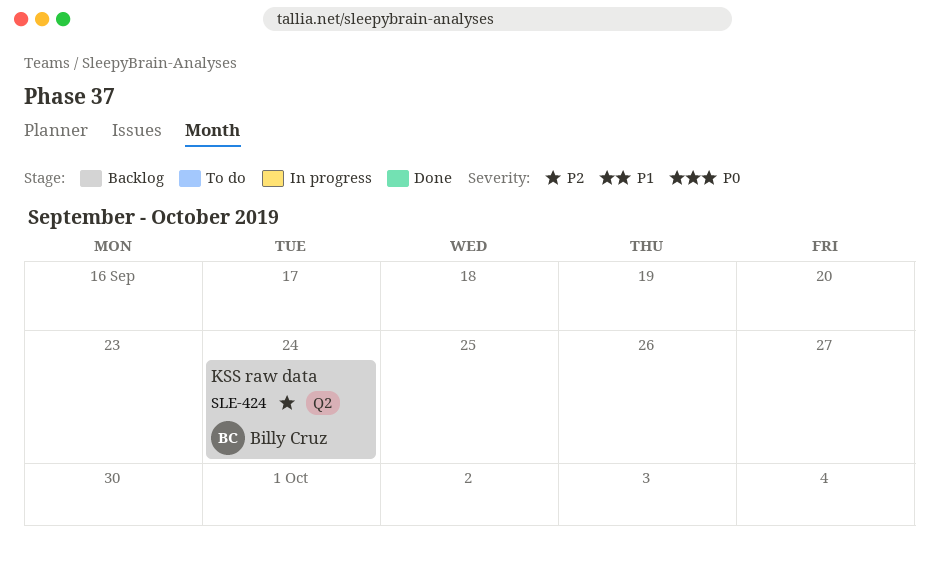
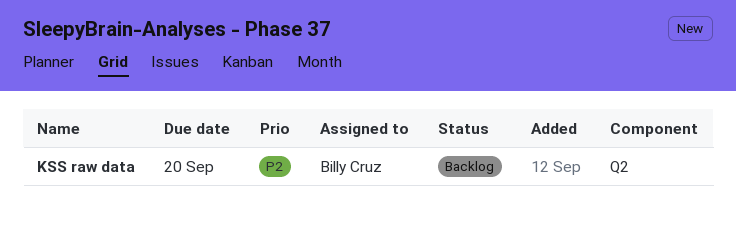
KSS raw data, due: Sep 24 -> Sep 20

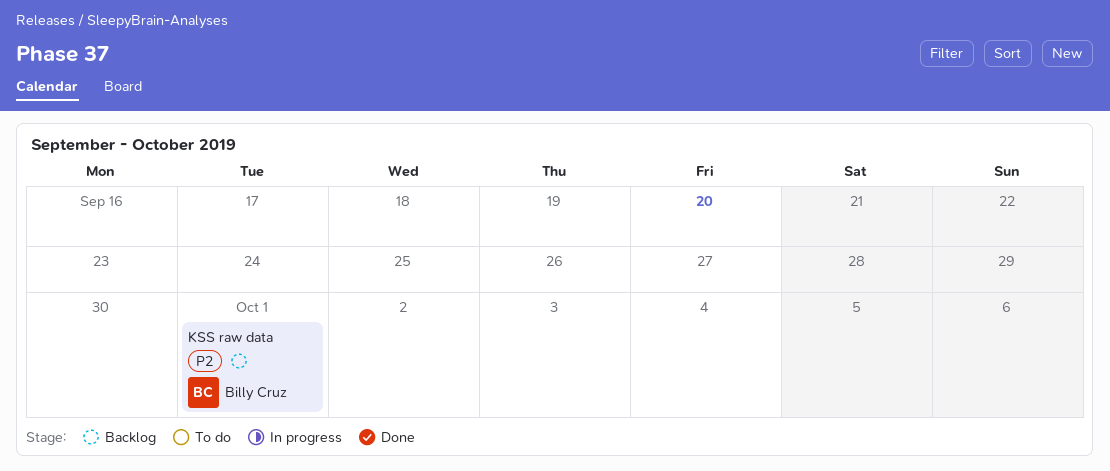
KSS raw data, due: Sep 20 -> Oct 1

